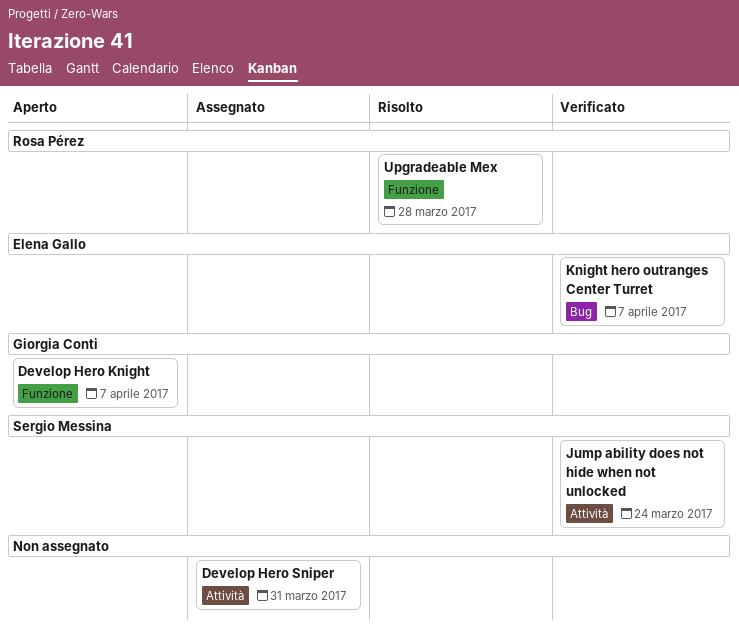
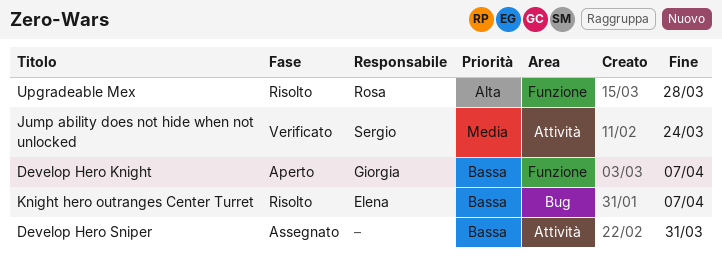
Knight hero outranges Center Turret, status: Verificato -> Risolto

